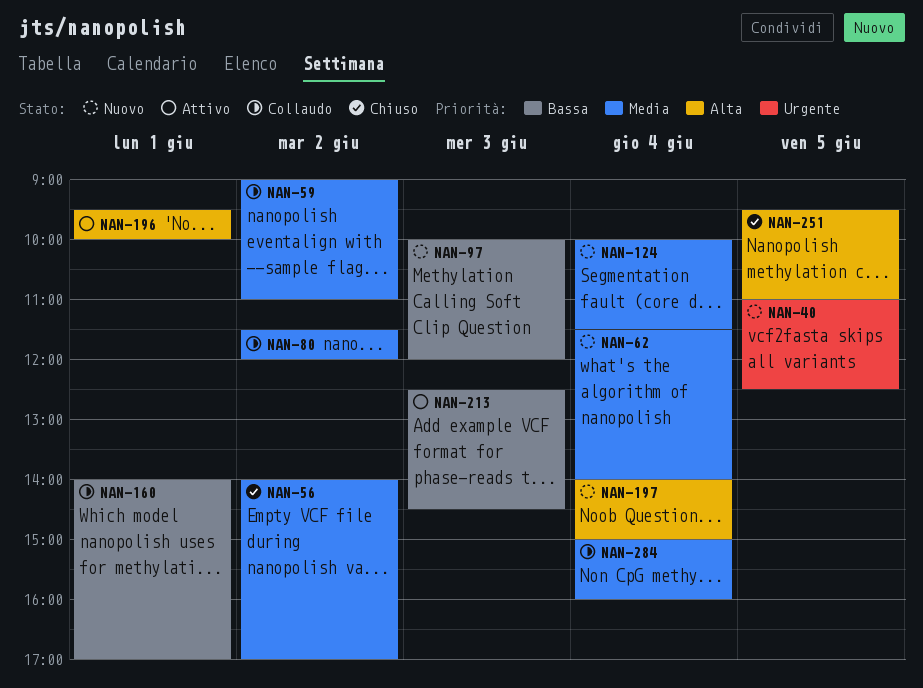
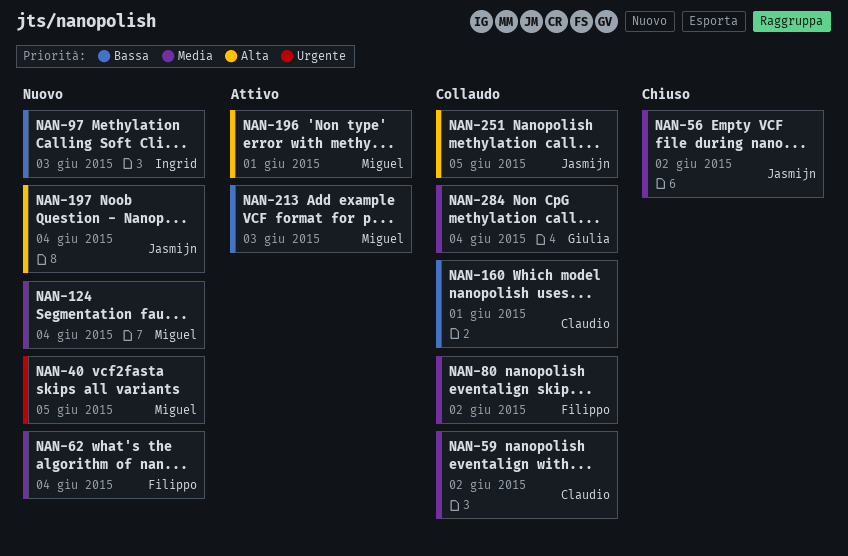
NAN-251, status: Chiuso -> Collaudo

